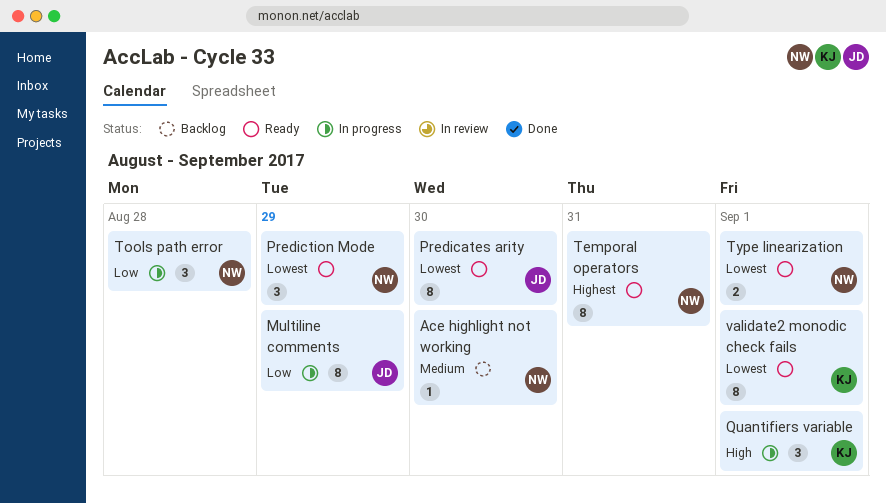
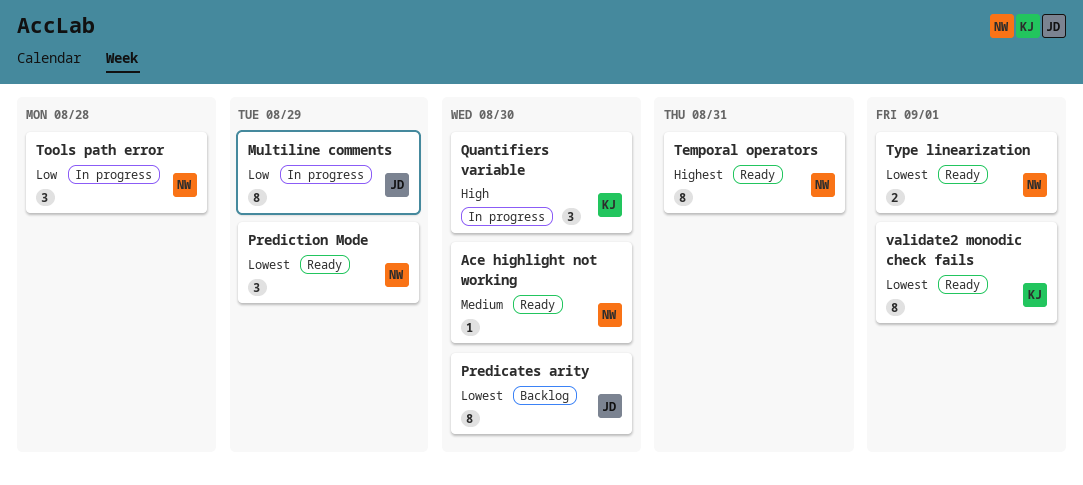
Ace highlight not working, status: Backlog -> Ready
Predicates arity, status: Ready -> Backlog
Quantifiers variable, due: Sep 1 -> Aug 30

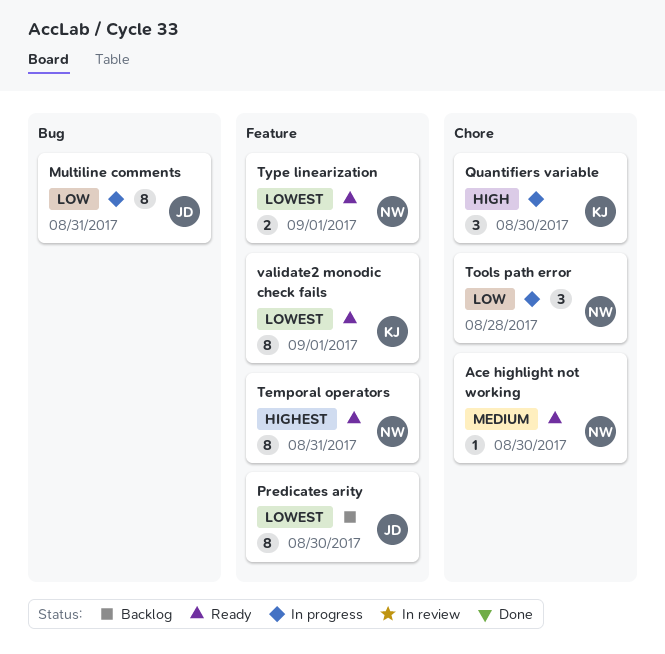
Multiline comments, due: Aug 29 -> Aug 31
Prediction Mode: present -> none

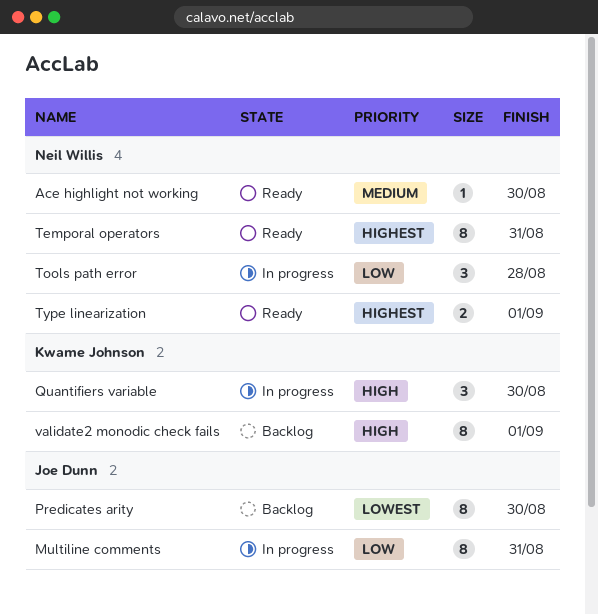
Type linearization, priority: Lowest -> Highest
validate2 monodic check fails, status: Ready -> Backlog
validate2 monodic check fails, priority: Lowest -> High

